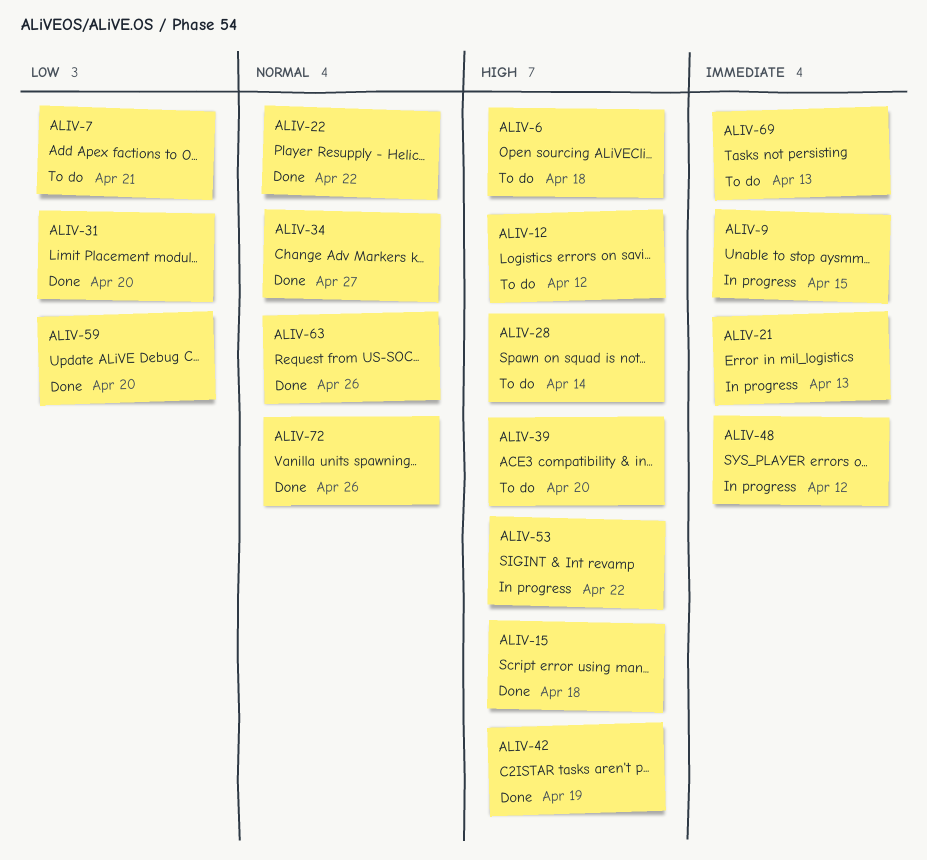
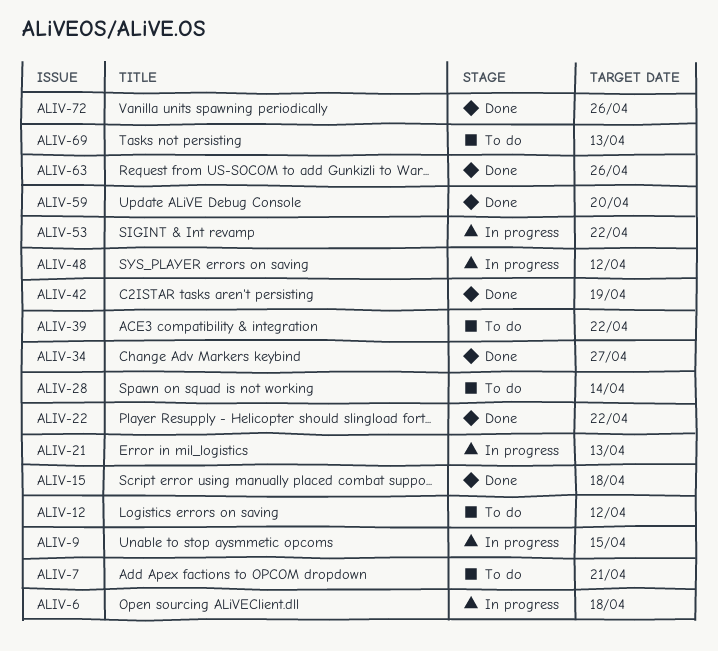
ALIV-6, status: To do -> In progress
ALIV-31: present -> none
ALIV-39, due: Apr 20 -> Apr 22

